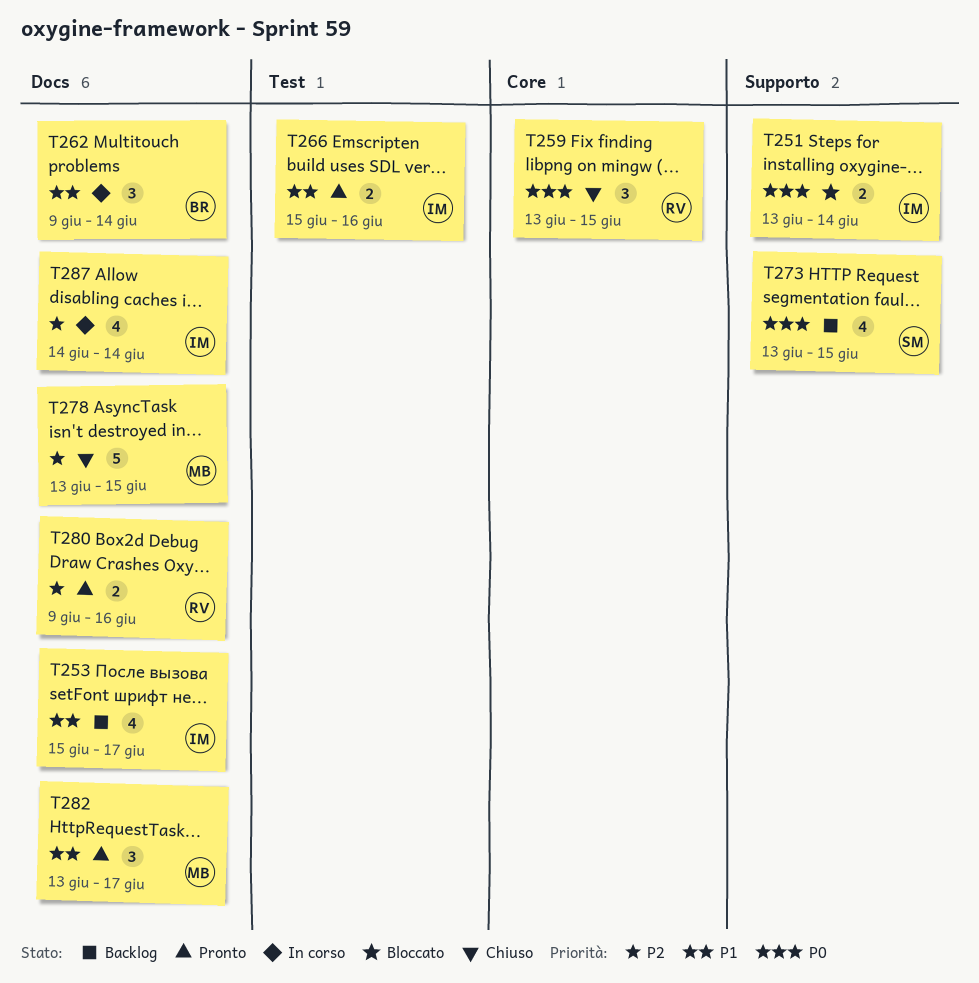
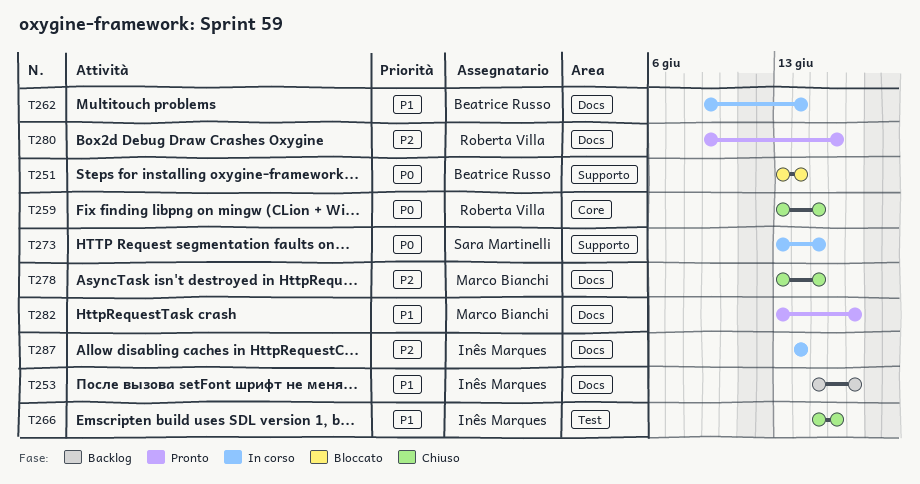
T251, owner: Inês Marques -> Beatrice Russo
T266, status: Pronto -> Chiuso
T273, status: Backlog -> In corso

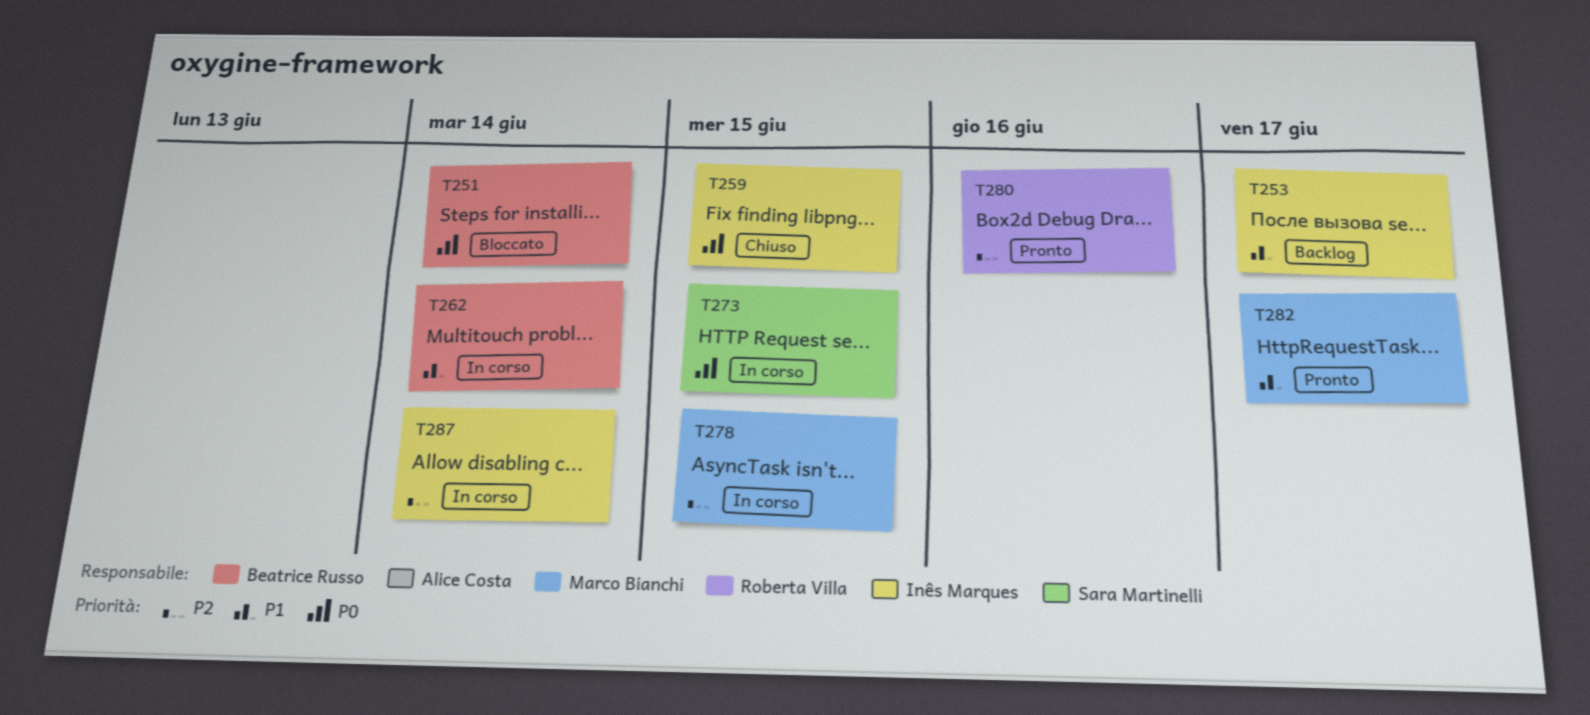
T259, owner: Roberta Villa -> Inês Marques
T266: present -> none
T278, status: Chiuso -> In corso

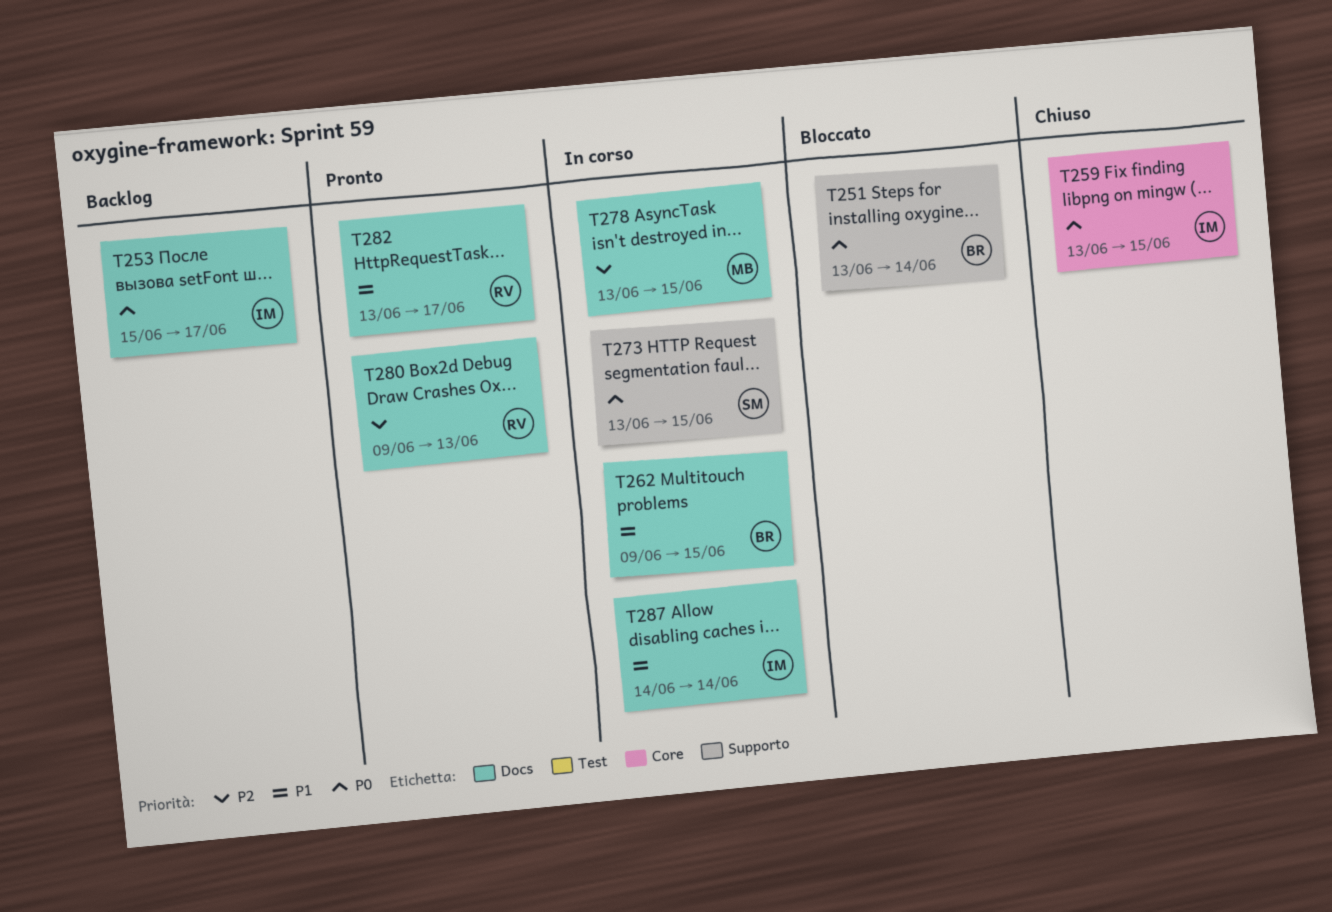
T253, priority: P1 -> P0
T262, due: Jun 14 -> Jun 15
T280, due: Jun 16 -> Jun 13
T282, owner: Marco Bianchi -> Roberta Villa
T287, priority: P2 -> P1

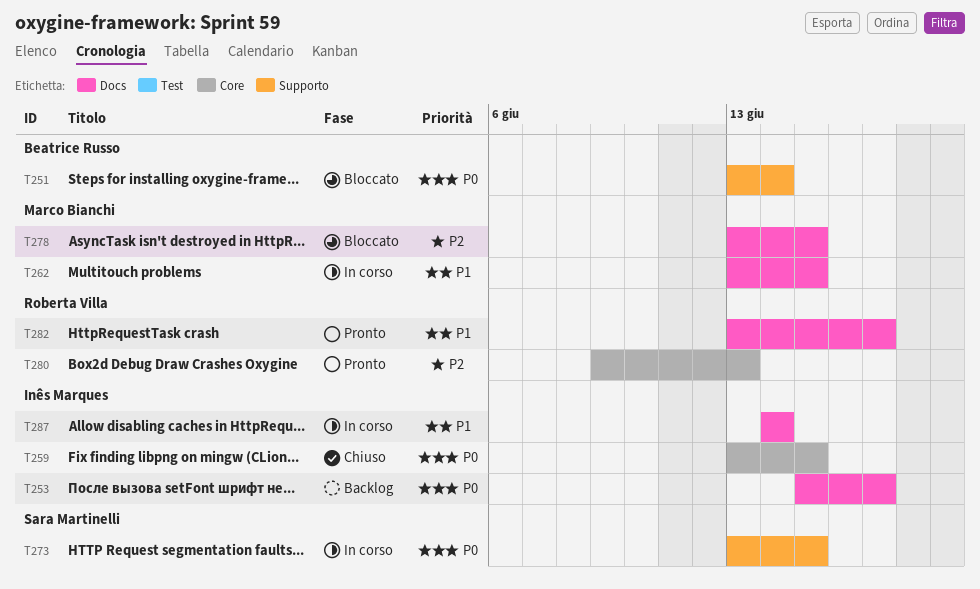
T262, owner: Beatrice Russo -> Marco Bianchi
T262, start: Jun 9 -> Jun 13
T278, status: In corso -> Bloccato
T280, label: Docs -> Core

